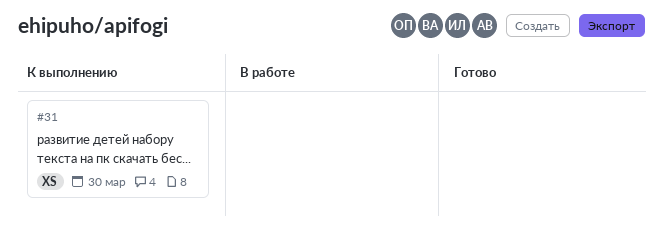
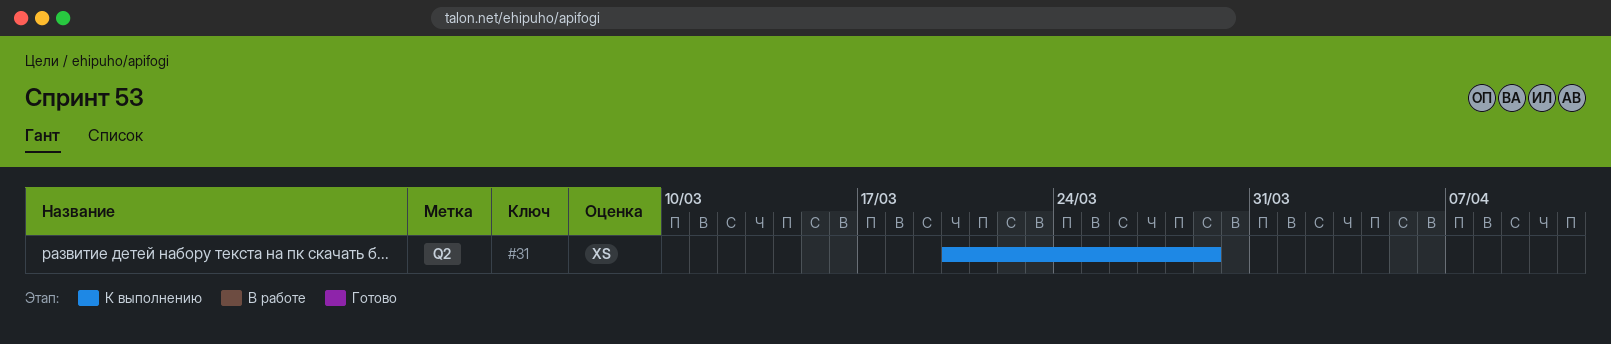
#31, due: Mar 30 -> Mar 29

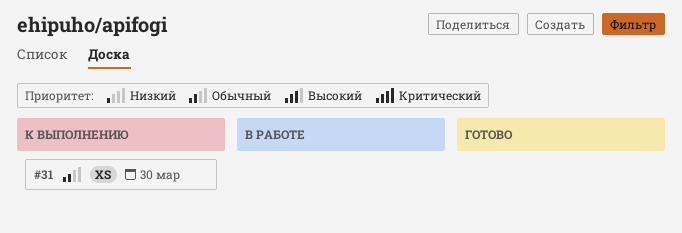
#31, due: Mar 29 -> Mar 30

